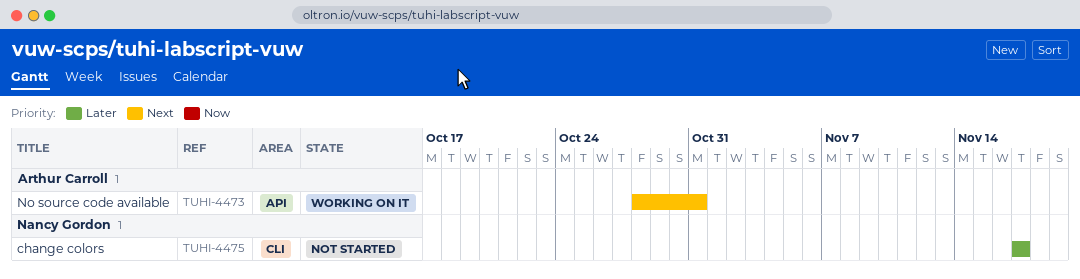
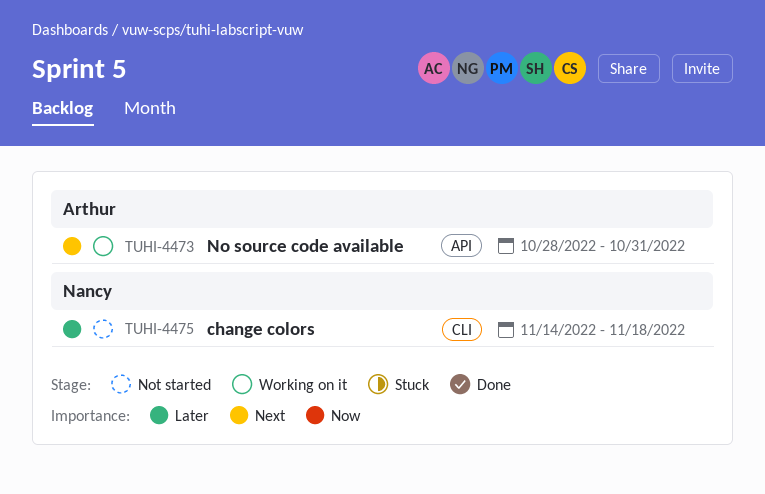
TUHI-4475, start: Nov 17 -> Nov 14
TUHI-4475, due: Nov 17 -> Nov 18

